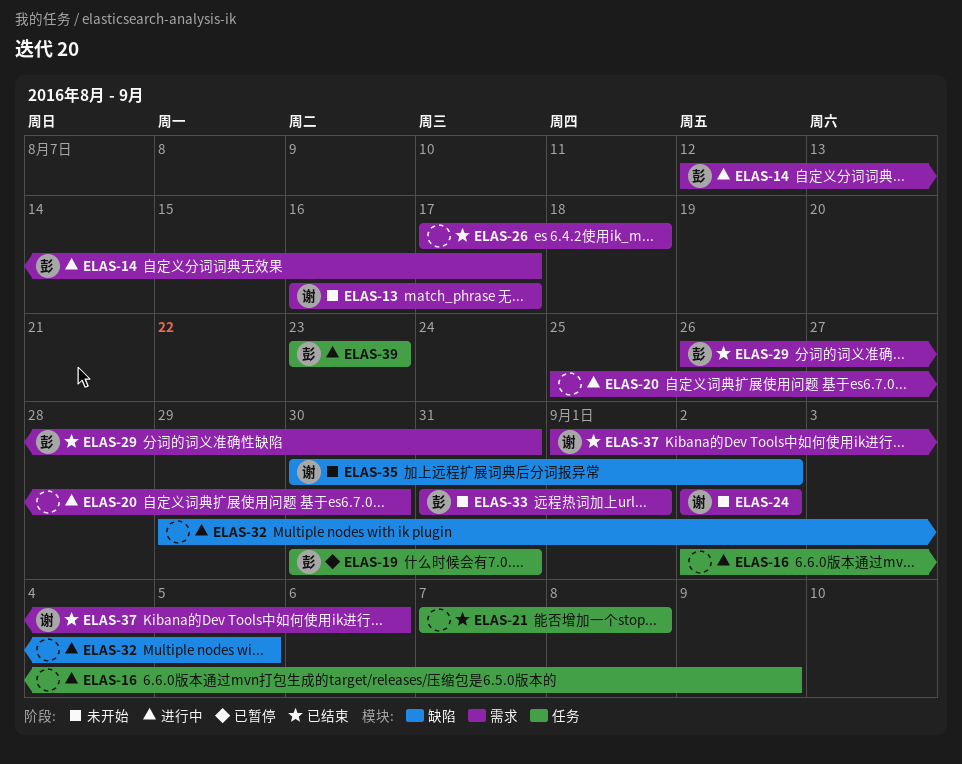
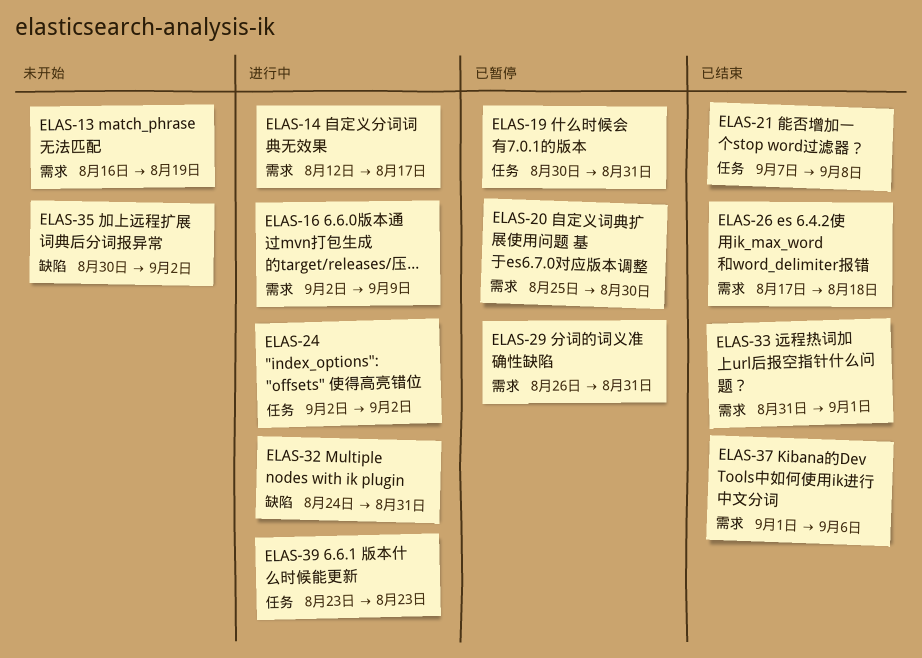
ELAS-13, due: Aug 17 -> Aug 19
ELAS-16, label: 任务 -> 需求
ELAS-20, status: 进行中 -> 已暂停
ELAS-24, status: 未开始 -> 进行中
ELAS-24, label: 需求 -> 任务
ELAS-29, status: 已结束 -> 已暂停
ELAS-32, start: Aug 29 -> Aug 24
ELAS-32, due: Sep 5 -> Aug 31
ELAS-33, status: 未开始 -> 已结束

